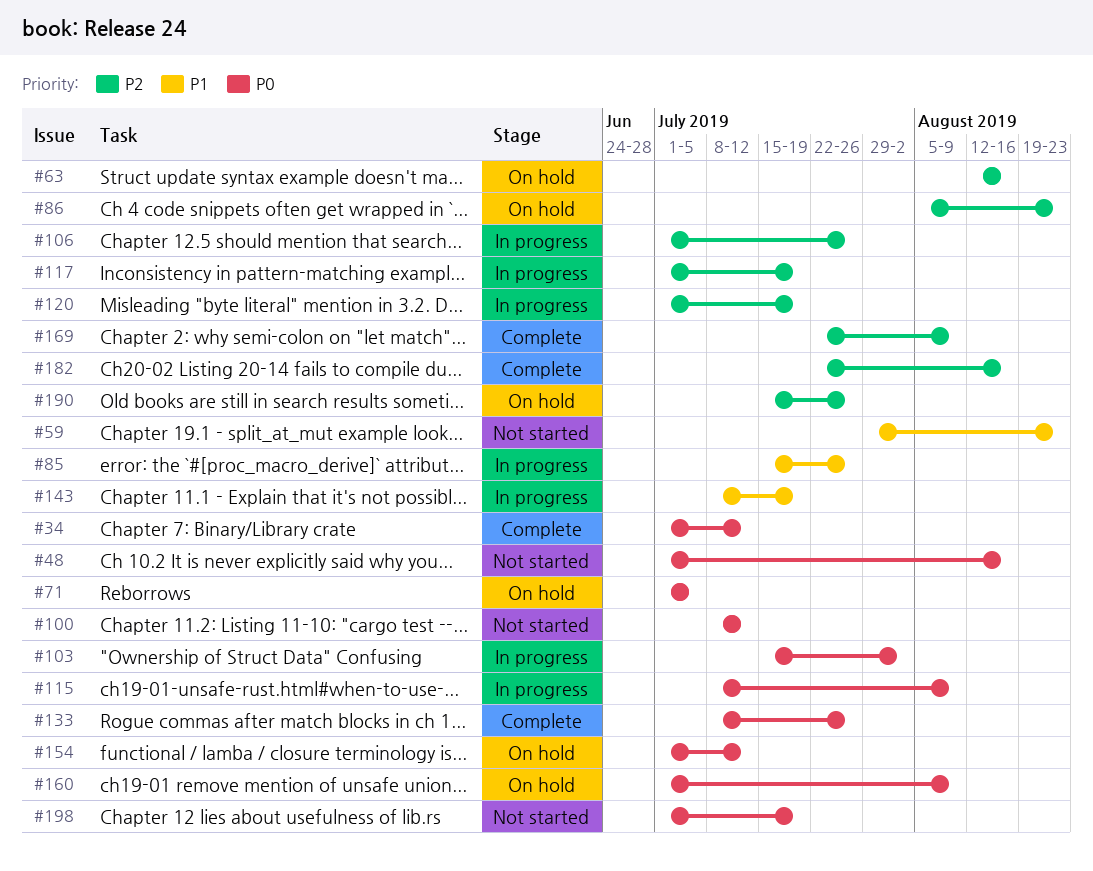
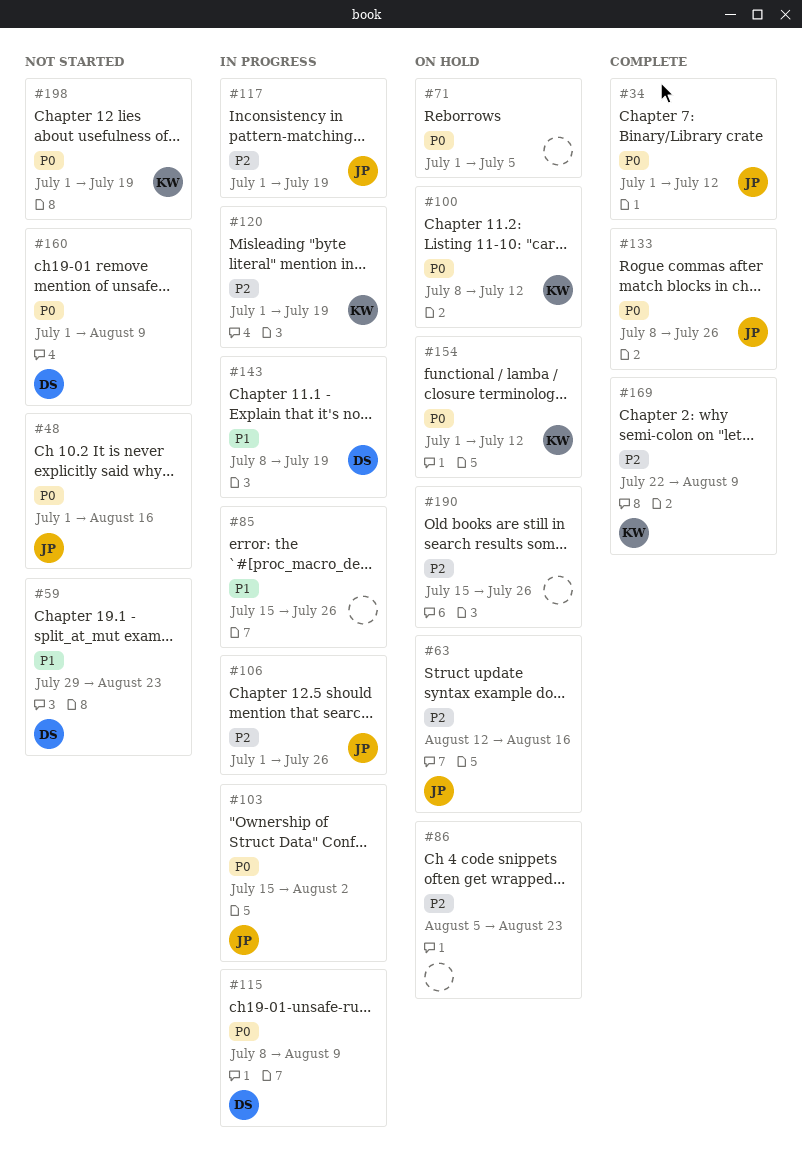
#100, status: Not started -> On hold
#160, status: On hold -> Not started
#182: present -> none

